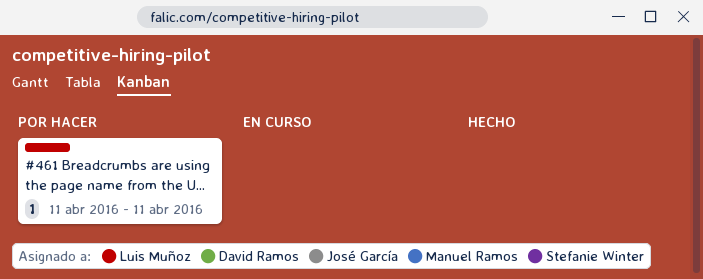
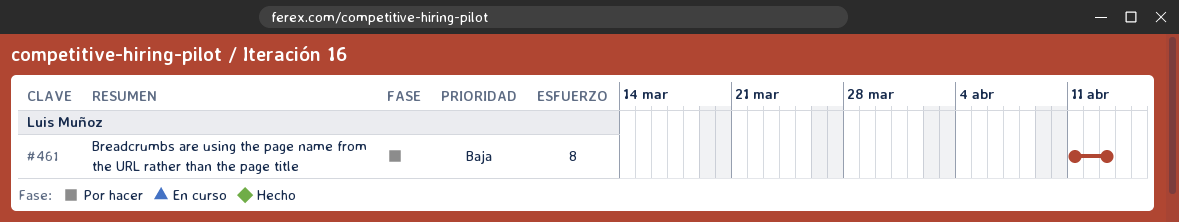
#461, estimate: 1 -> 8
#461, due: Apr 11 -> Apr 13

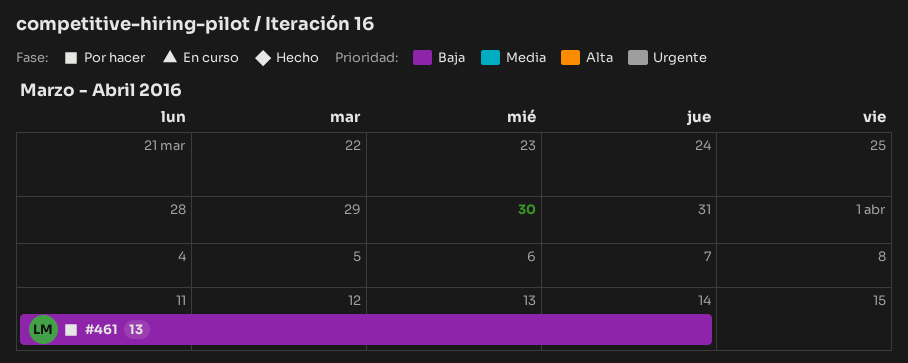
#461, estimate: 8 -> 13
#461, due: Apr 13 -> Apr 14

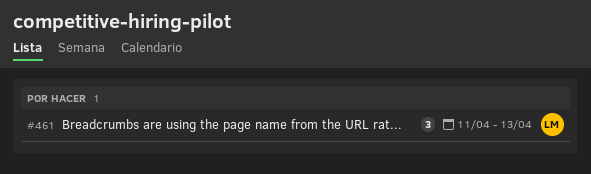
#461, estimate: 13 -> 3
#461, due: Apr 14 -> Apr 13

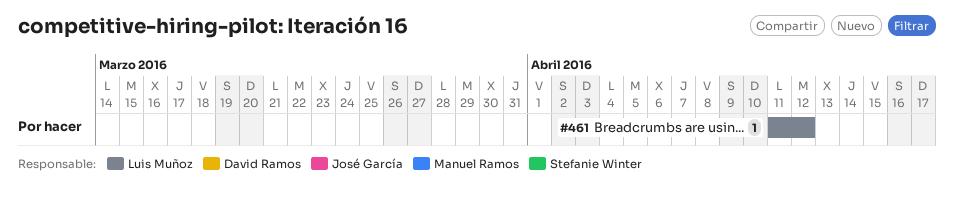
#461, estimate: 3 -> 1
#461, due: Apr 13 -> Apr 12

